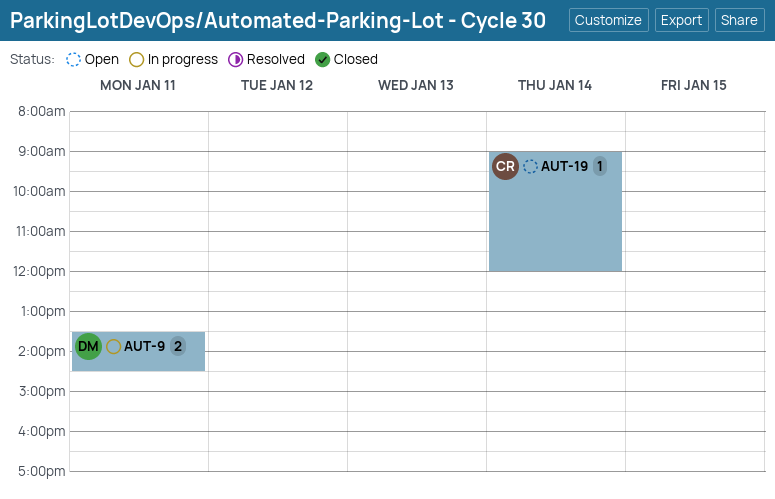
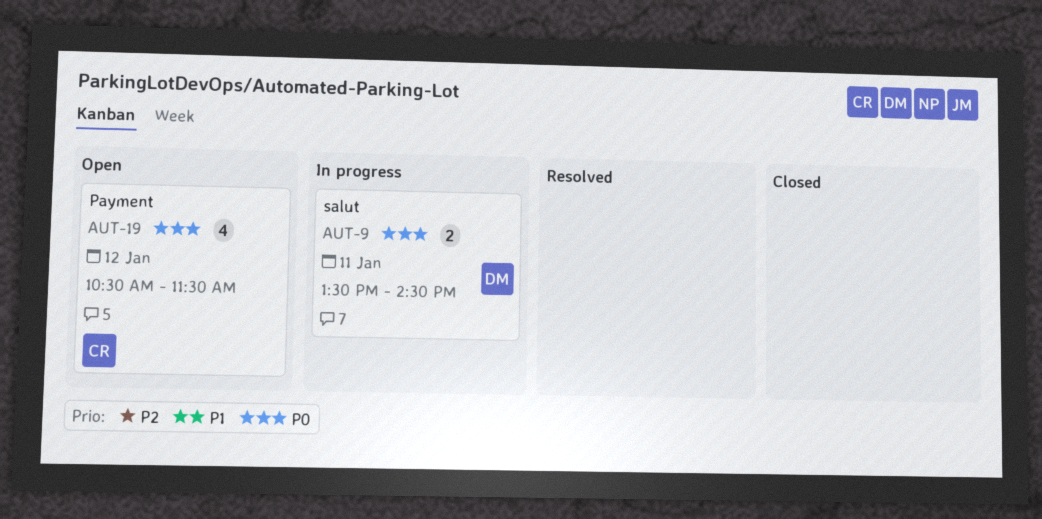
AUT-19, estimate: 1 -> 4
AUT-19, day: Jan 14 -> Jan 12
AUT-19, begins: 09:00 -> 10:30
AUT-19, ends: 12:00 -> 11:30

